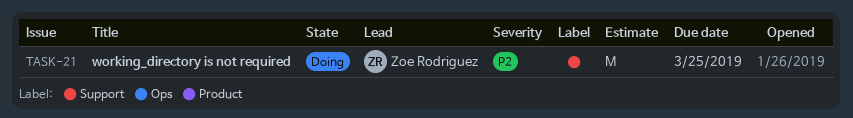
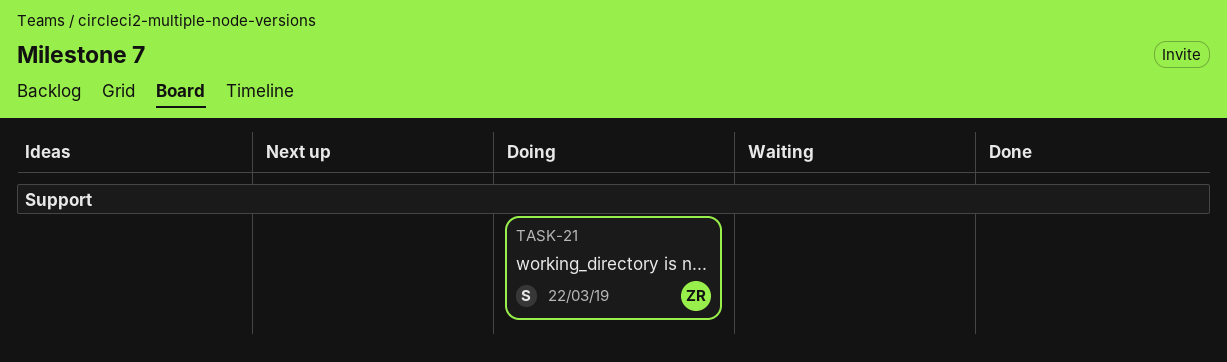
TASK-21, estimate: M -> S
TASK-21, due: Mar 25 -> Mar 22

